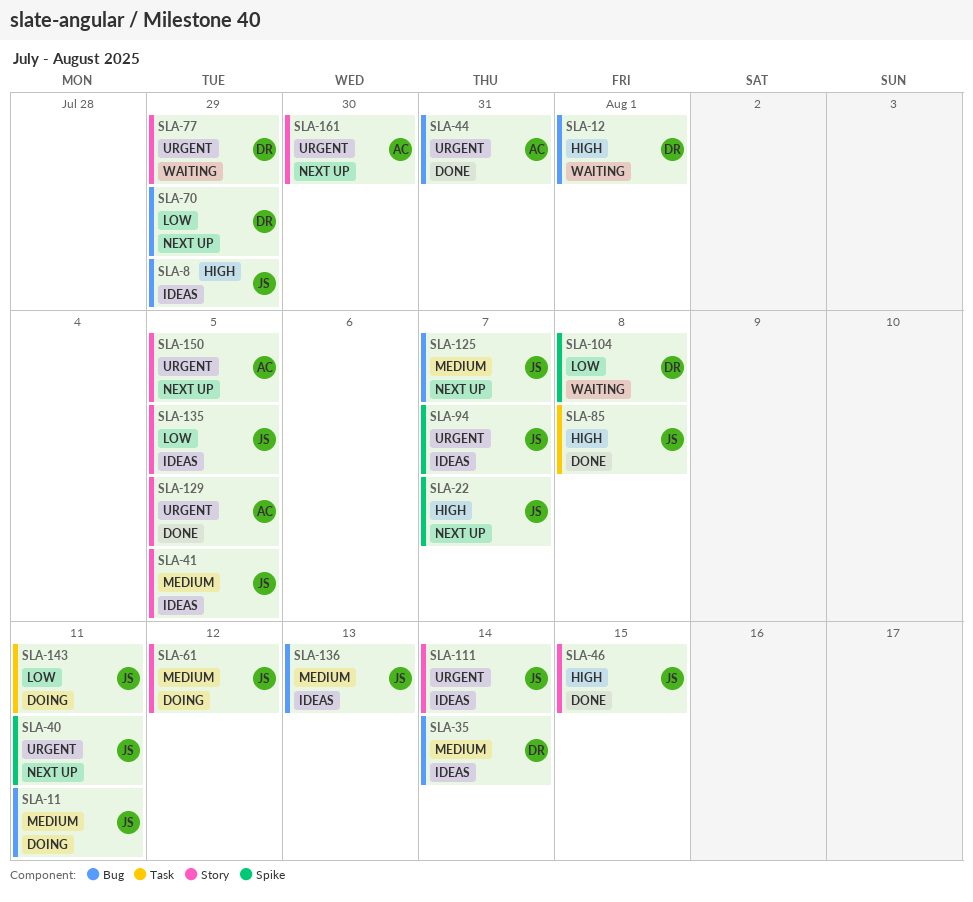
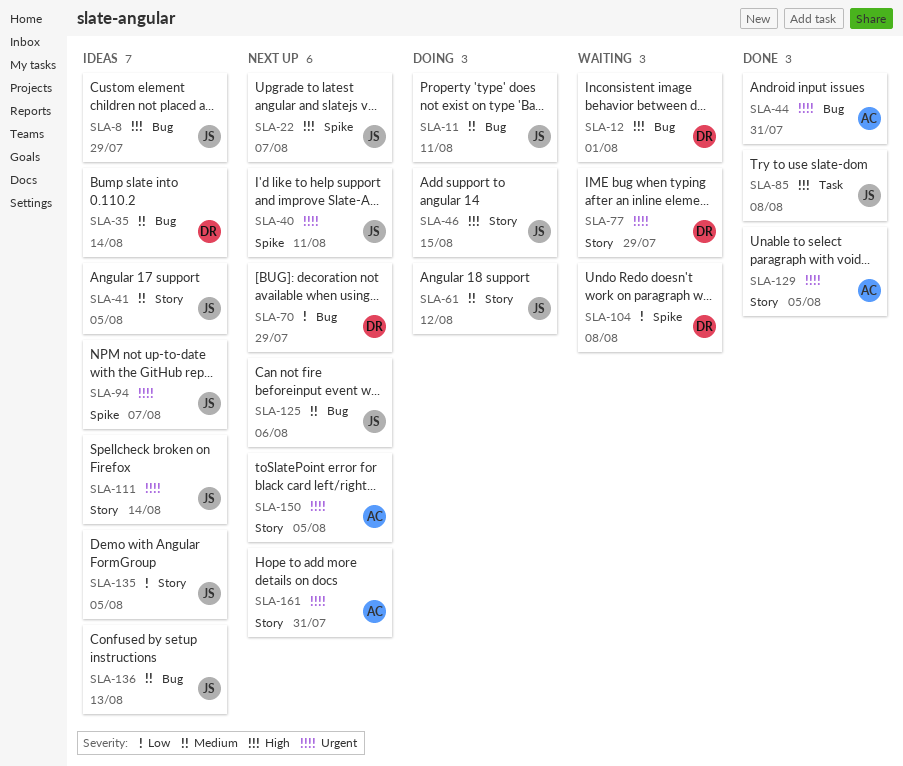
SLA-46, status: Done -> Doing
SLA-125, due: Aug 7 -> Aug 6
SLA-143: present -> none
SLA-161, due: Jul 30 -> Jul 31

